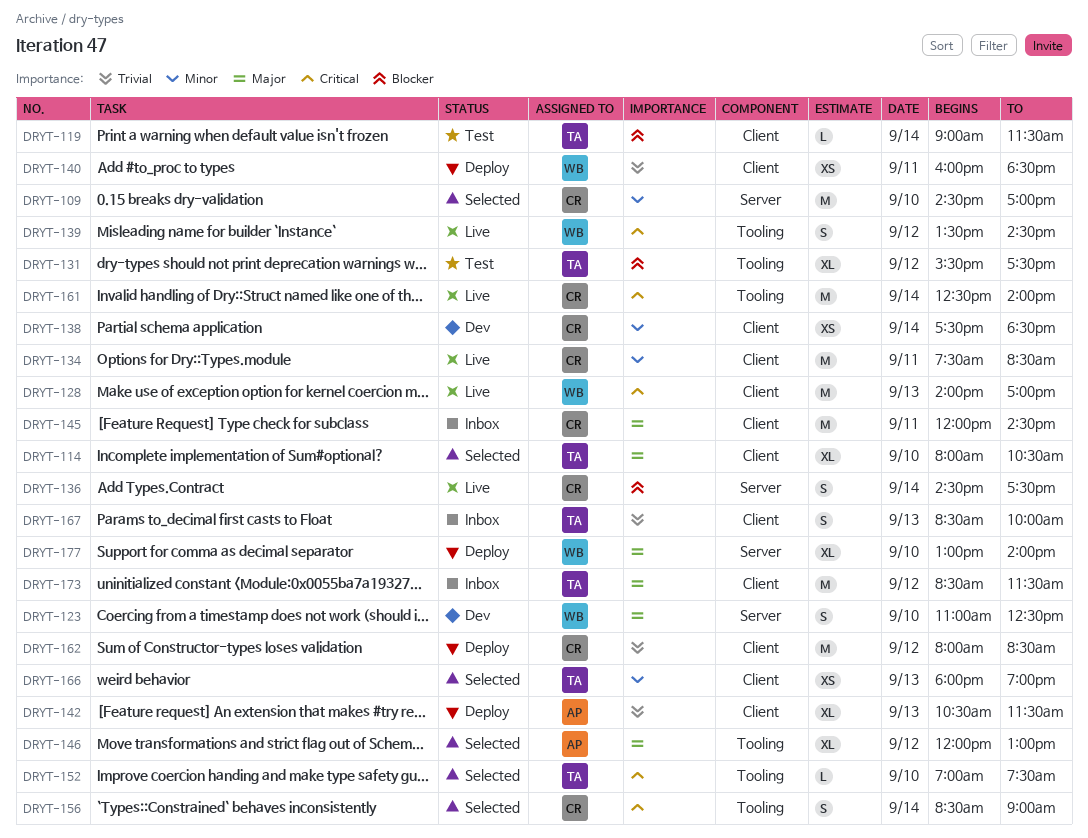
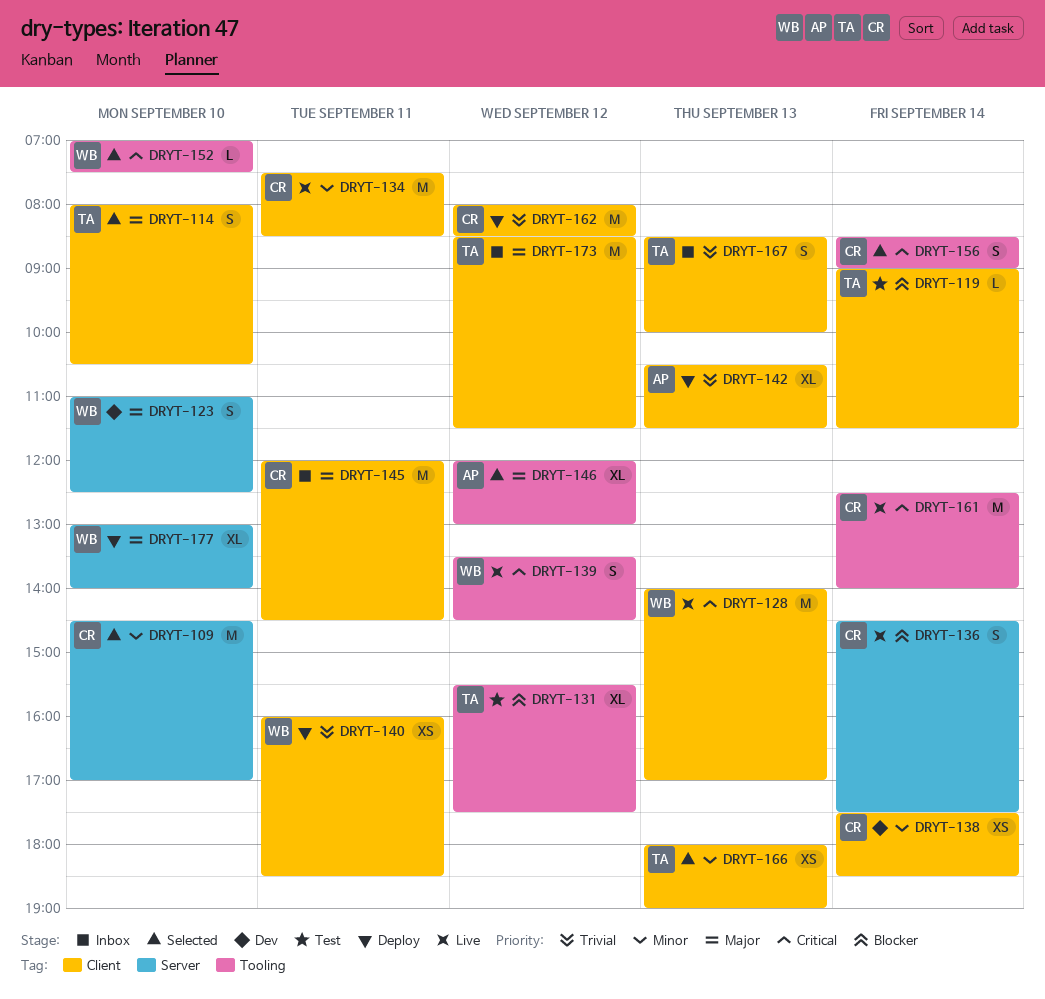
DRYT-114, estimate: XL -> S
DRYT-152, owner: TA -> WB

